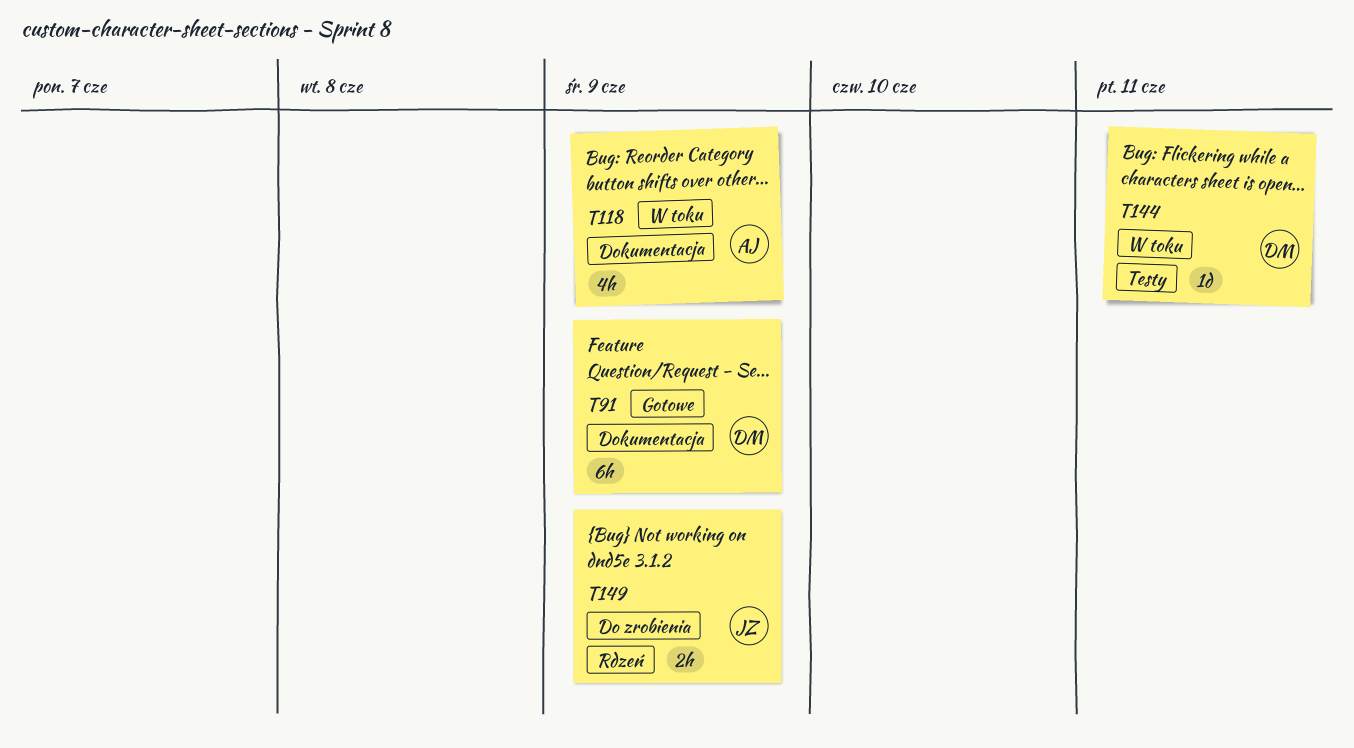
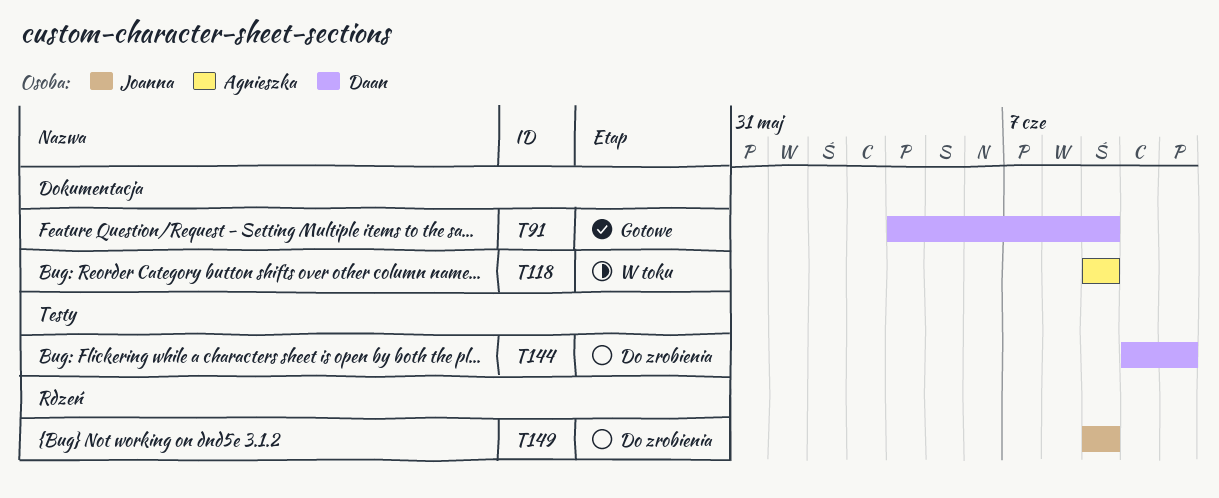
T144, status: W toku -> Do zrobienia

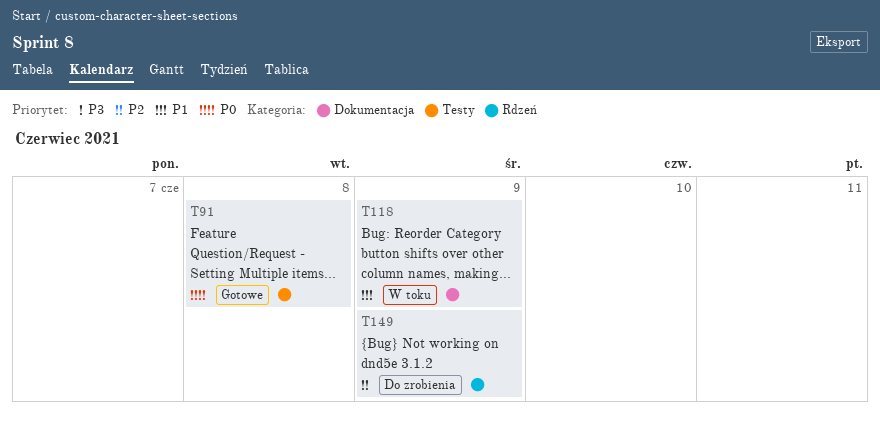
T91, label: Dokumentacja -> Testy
T91, due: Jun 9 -> Jun 8
T144: present -> none

